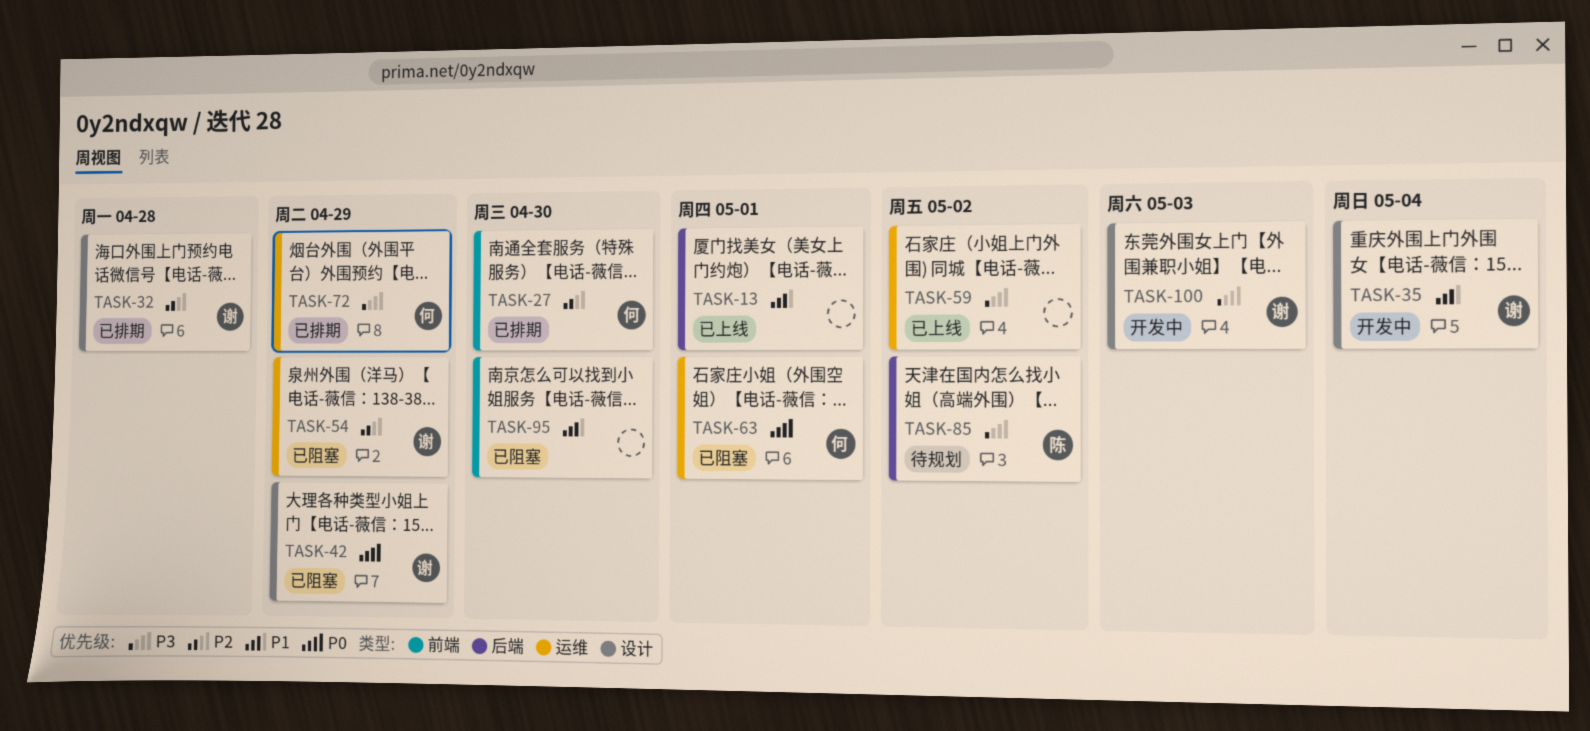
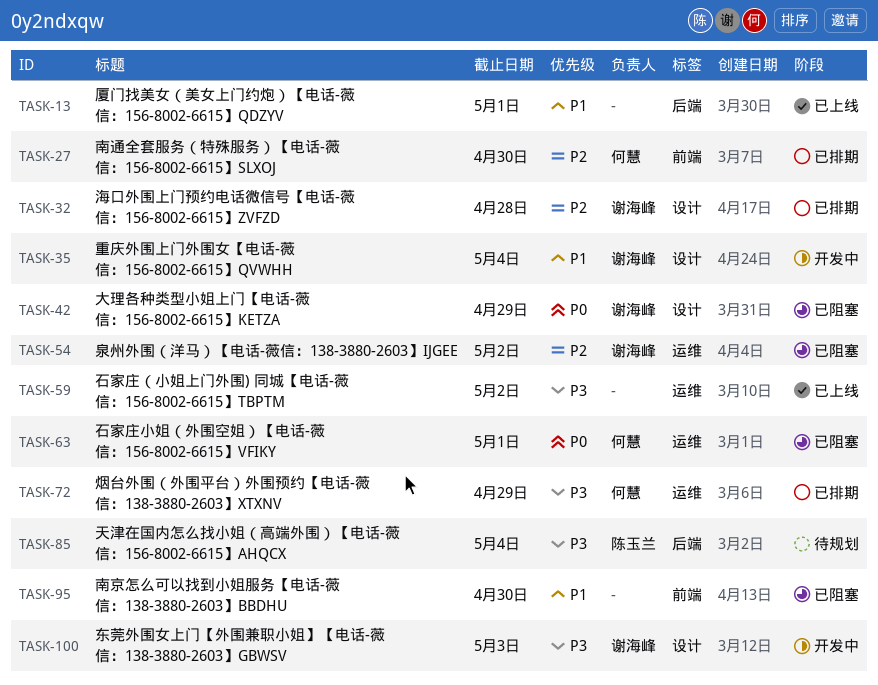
TASK-54, due: Apr 29 -> May 2
TASK-85, due: May 2 -> May 4

